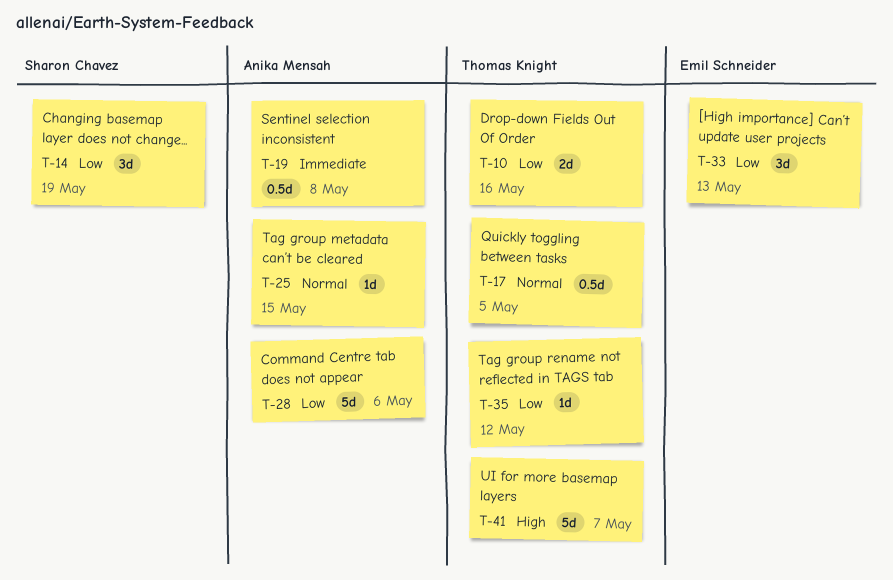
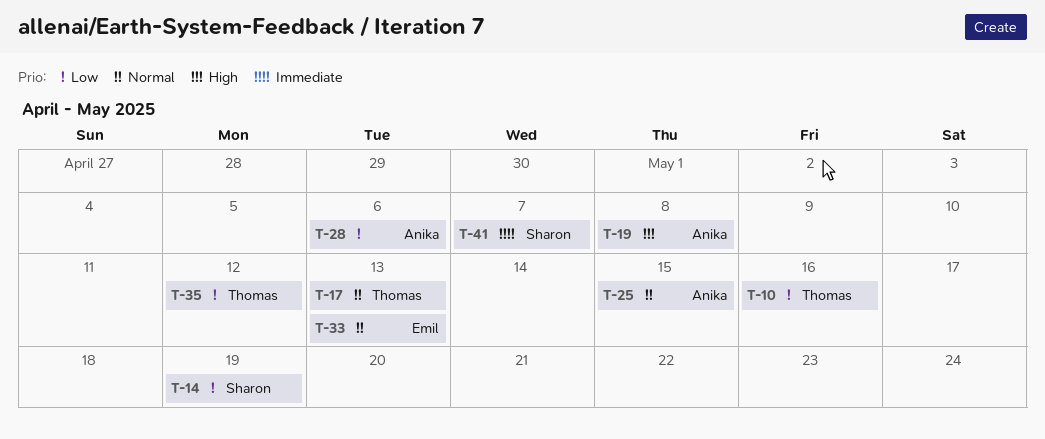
T-17, due: May 5 -> May 13
T-19, priority: Immediate -> High
T-33, priority: Low -> Normal
T-41, owner: Thomas Knight -> Sharon Chavez
T-41, priority: High -> Immediate

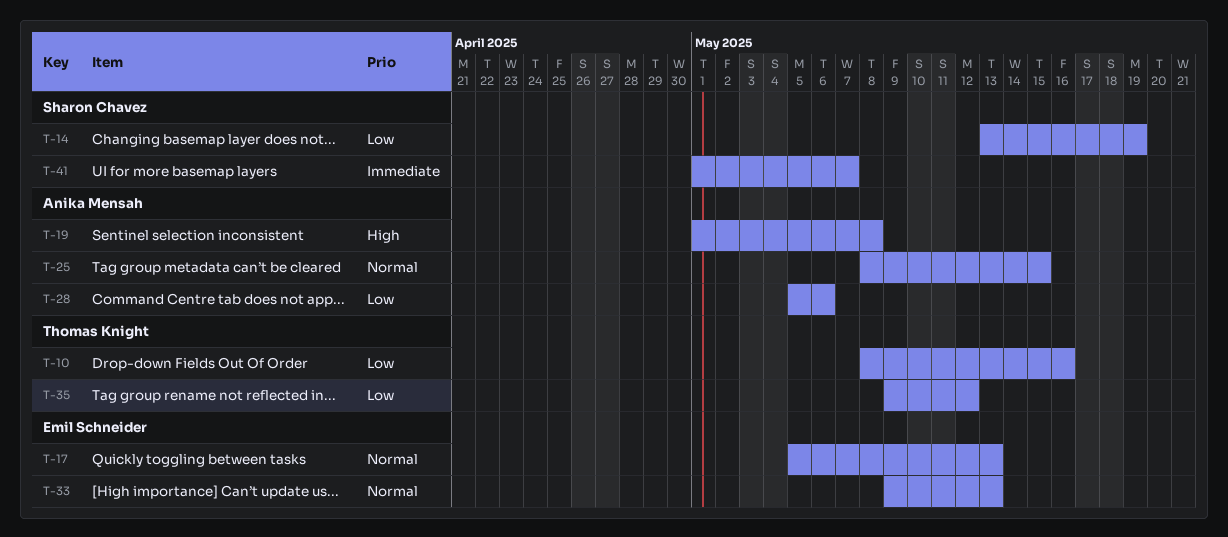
T-17, owner: Thomas Knight -> Emil Schneider

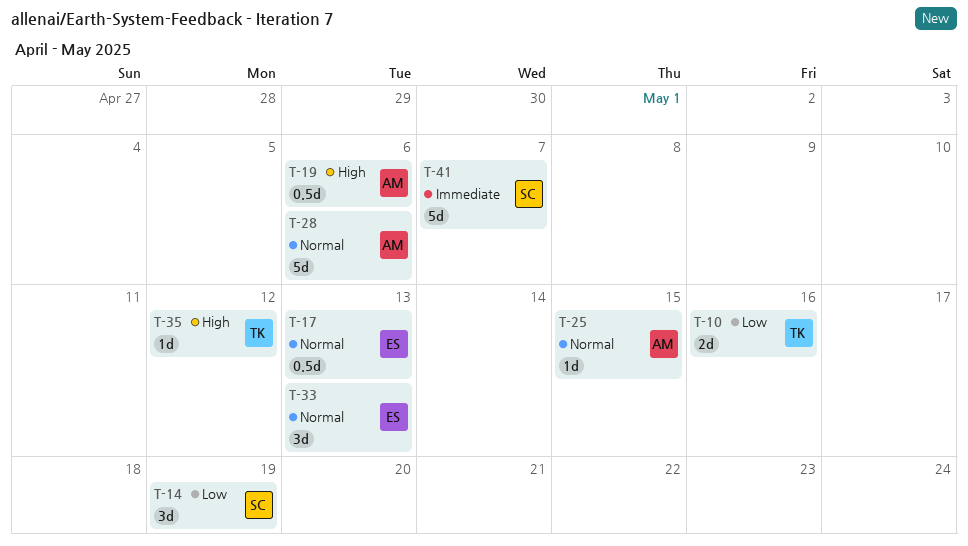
T-19, due: May 8 -> May 6
T-28, priority: Low -> Normal
T-35, priority: Low -> High

